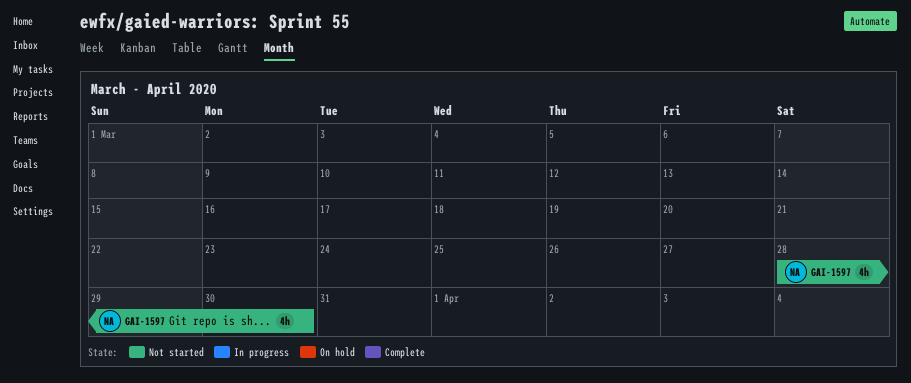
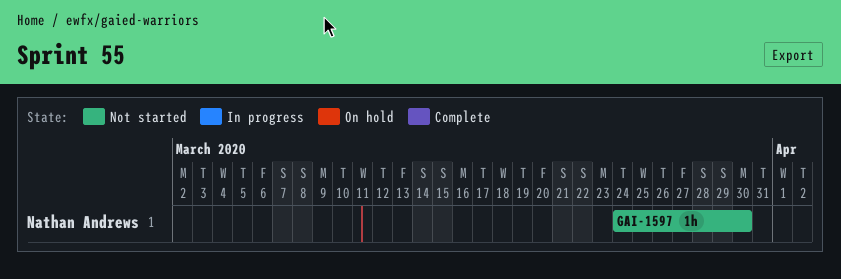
GAI-1597, estimate: 4h -> 1h
GAI-1597, start: Mar 28 -> Mar 24

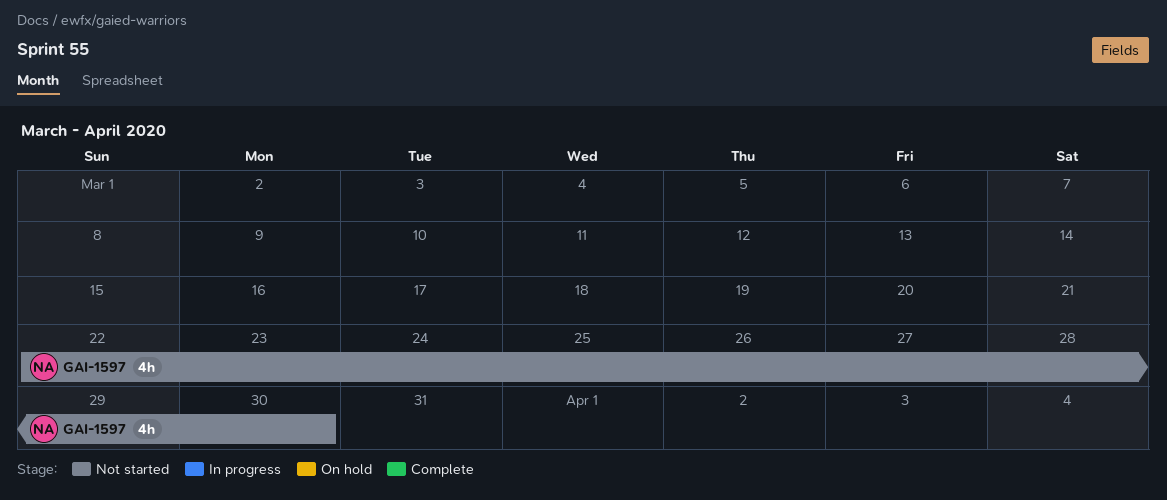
GAI-1597, estimate: 1h -> 4h
GAI-1597, start: Mar 24 -> Mar 22

